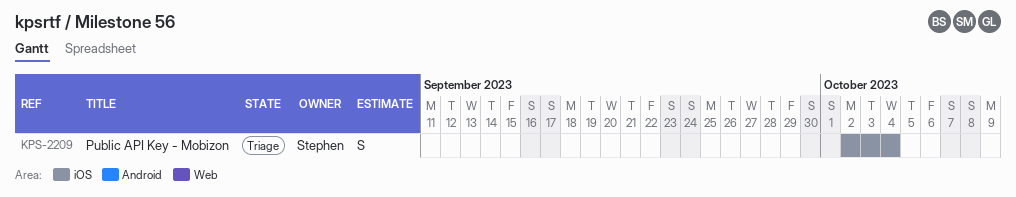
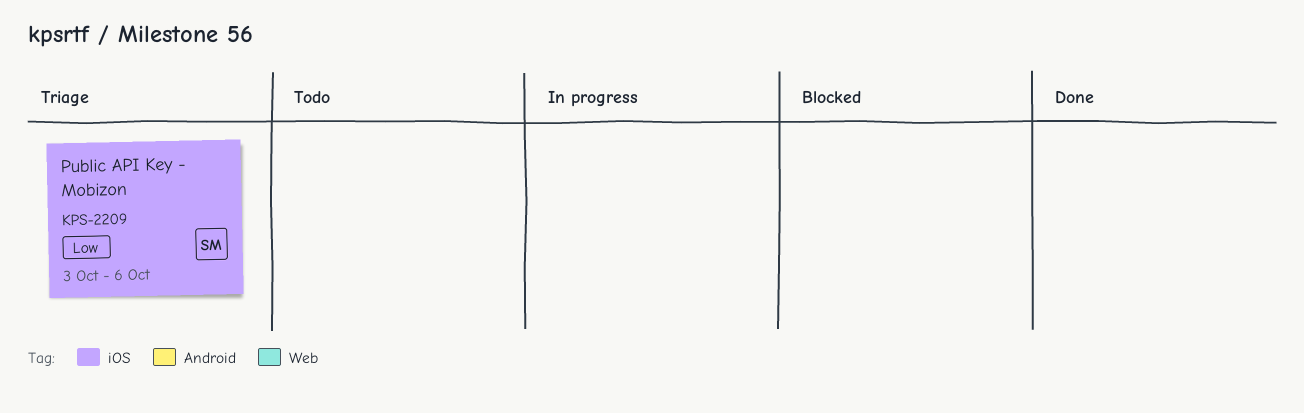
KPS-2209, start: Oct 2 -> Oct 3
KPS-2209, due: Oct 4 -> Oct 6

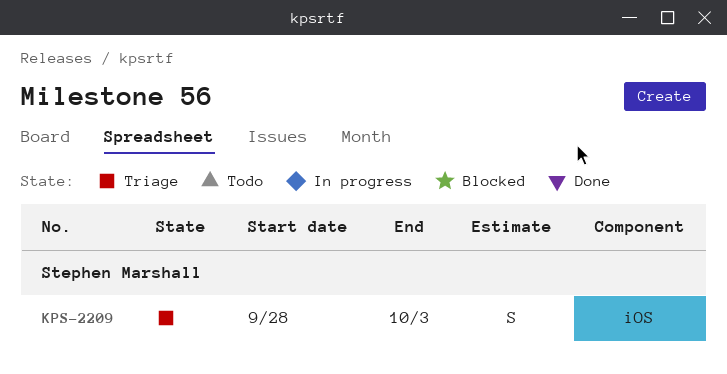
KPS-2209, start: Oct 3 -> Sep 28
KPS-2209, due: Oct 6 -> Oct 3

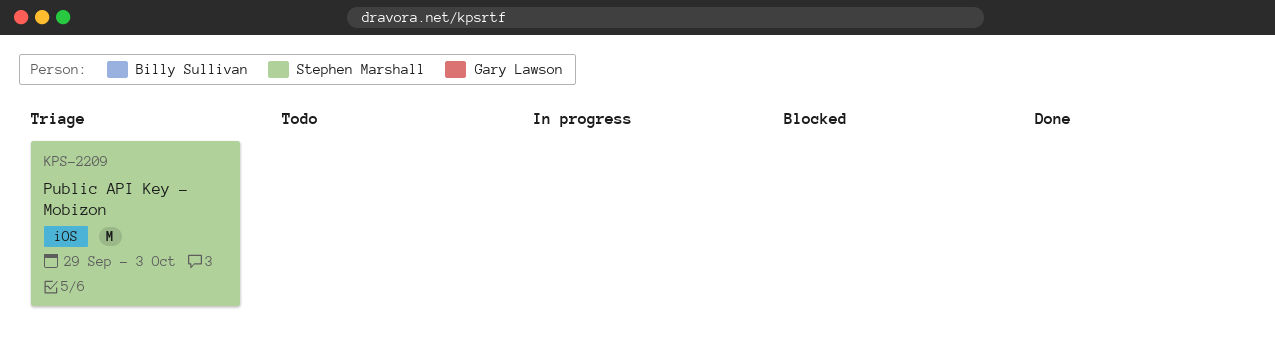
KPS-2209, estimate: S -> M
KPS-2209, start: Sep 28 -> Sep 29

